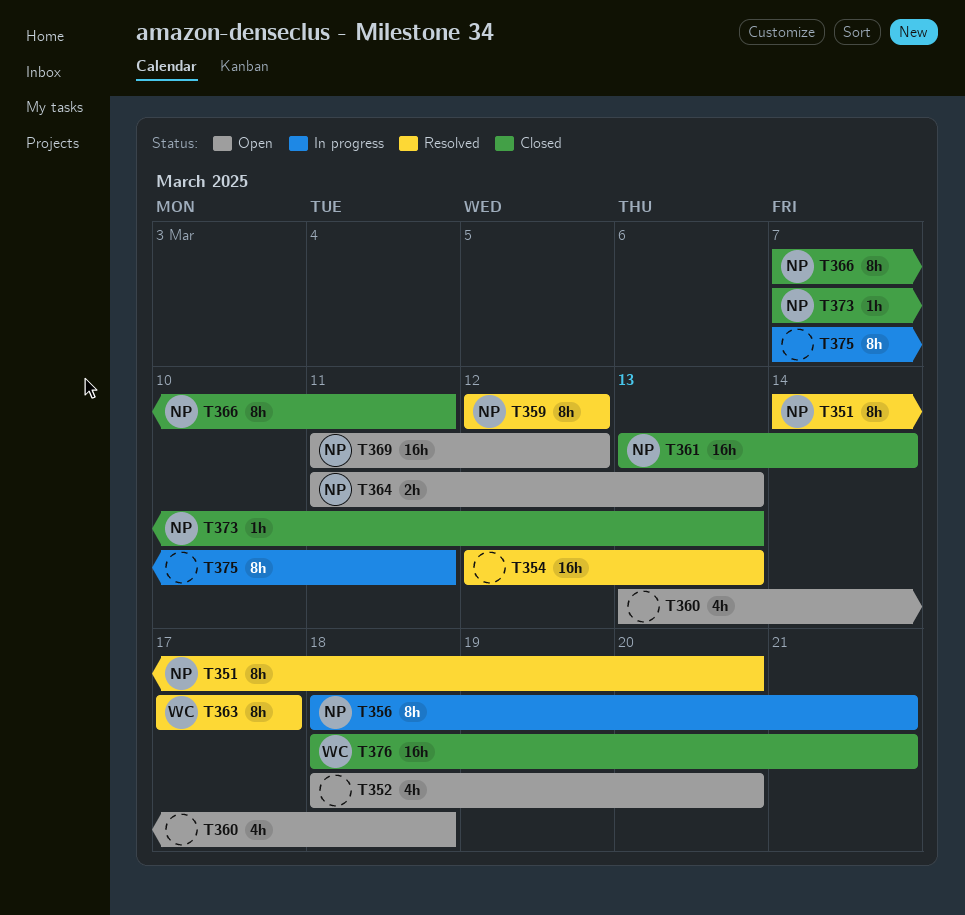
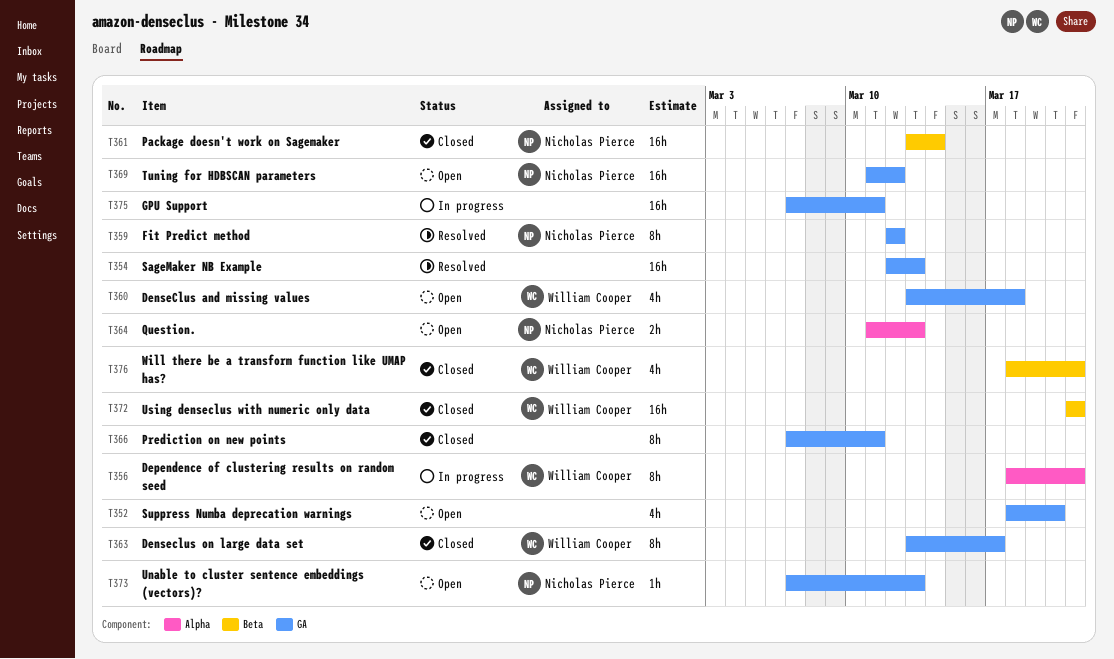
T351: present -> none
T356, owner: Nicholas Pierce -> William Cooper
T360, owner: none -> William Cooper
T363, status: Resolved -> Closed
T363, start: Mar 17 -> Mar 13
T366, owner: Nicholas Pierce -> none
T372: none -> present
T373, status: Closed -> Open
T375, estimate: 8h -> 16h
T376, estimate: 16h -> 4h

